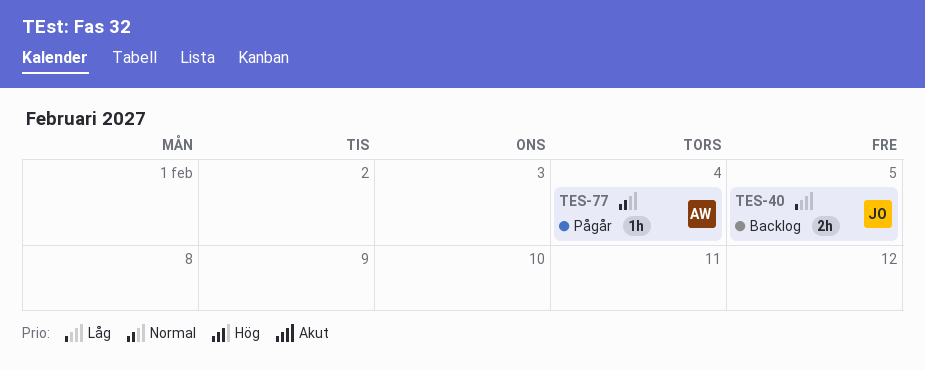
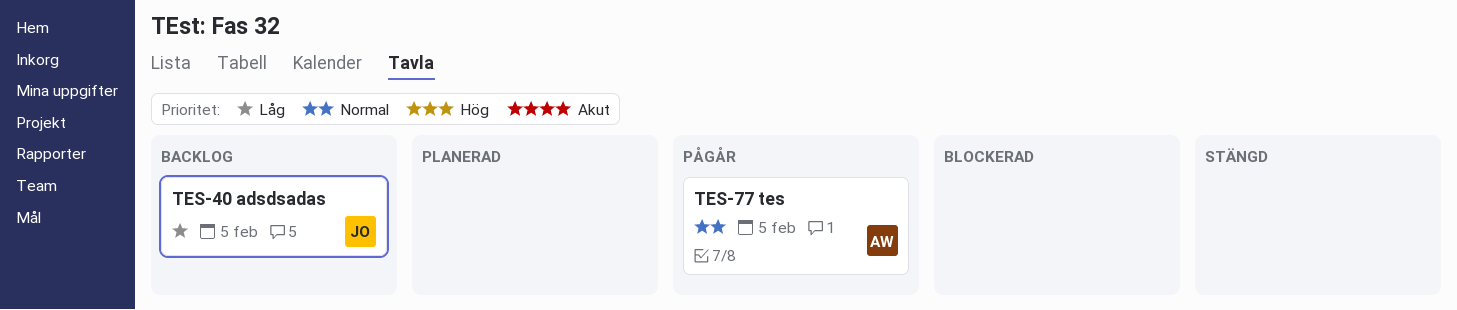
TES-77, due: Feb 4 -> Feb 5

